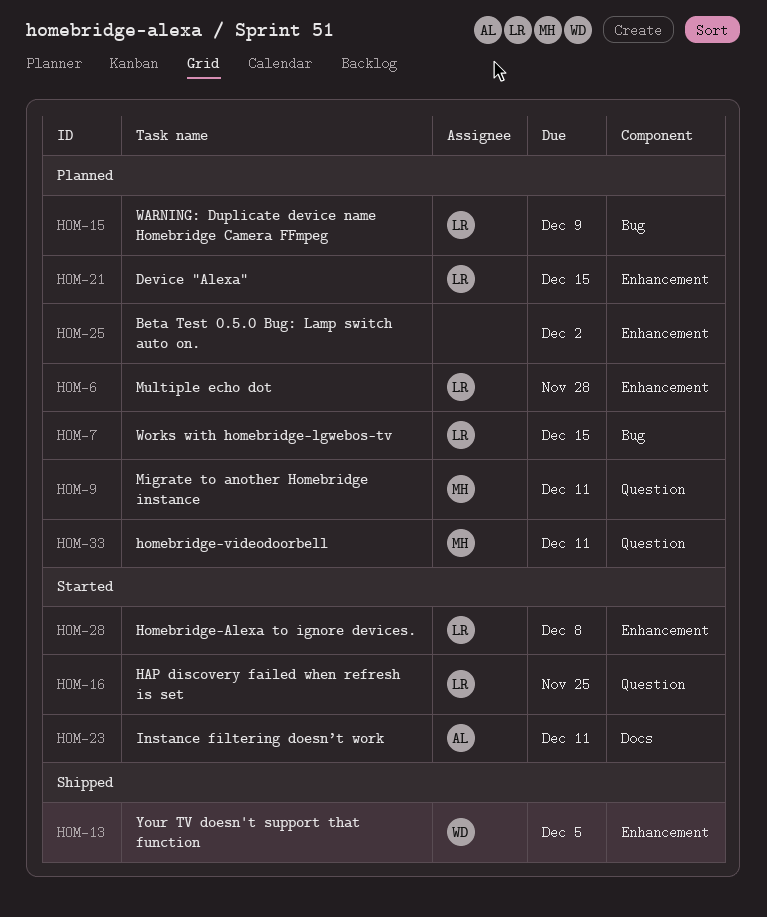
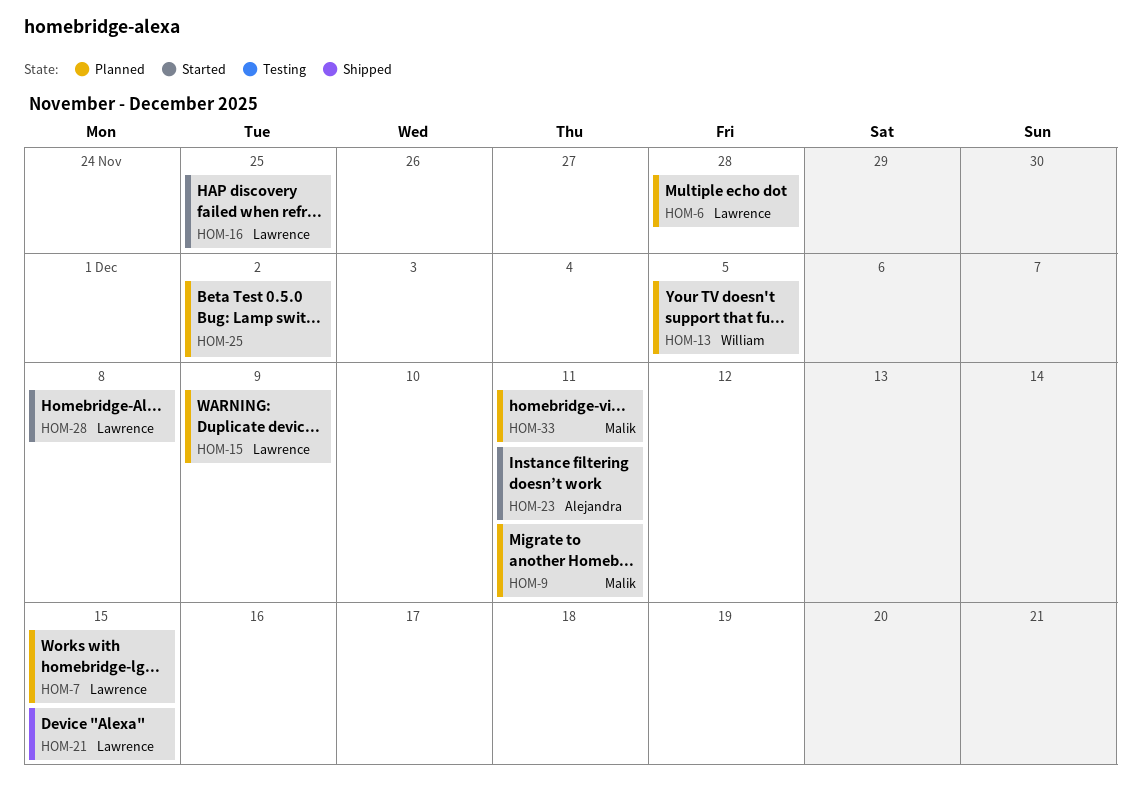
HOM-13, status: Shipped -> Planned
HOM-21, status: Planned -> Shipped

